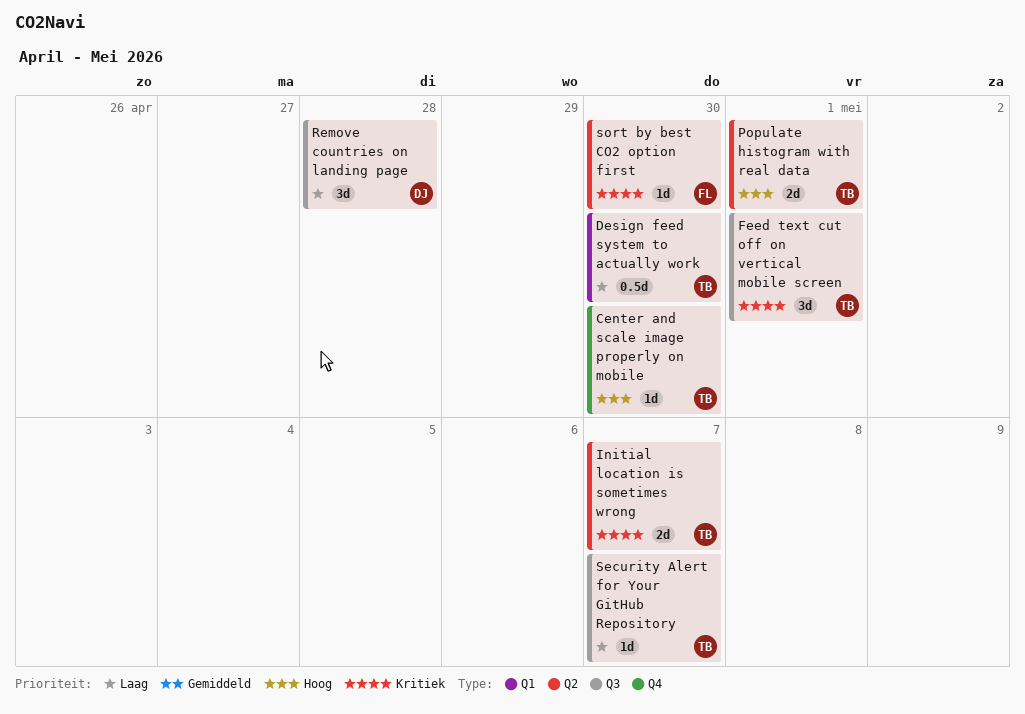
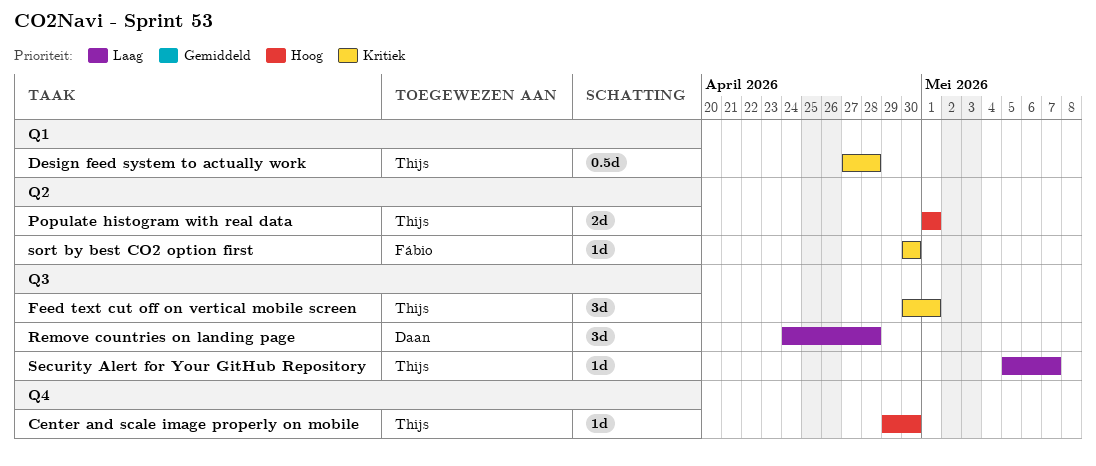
Design feed system to actually work, priority: Laag -> Kritiek
Design feed system to actually work, due: Apr 30 -> Apr 28
Initial location is sometimes wrong: present -> none

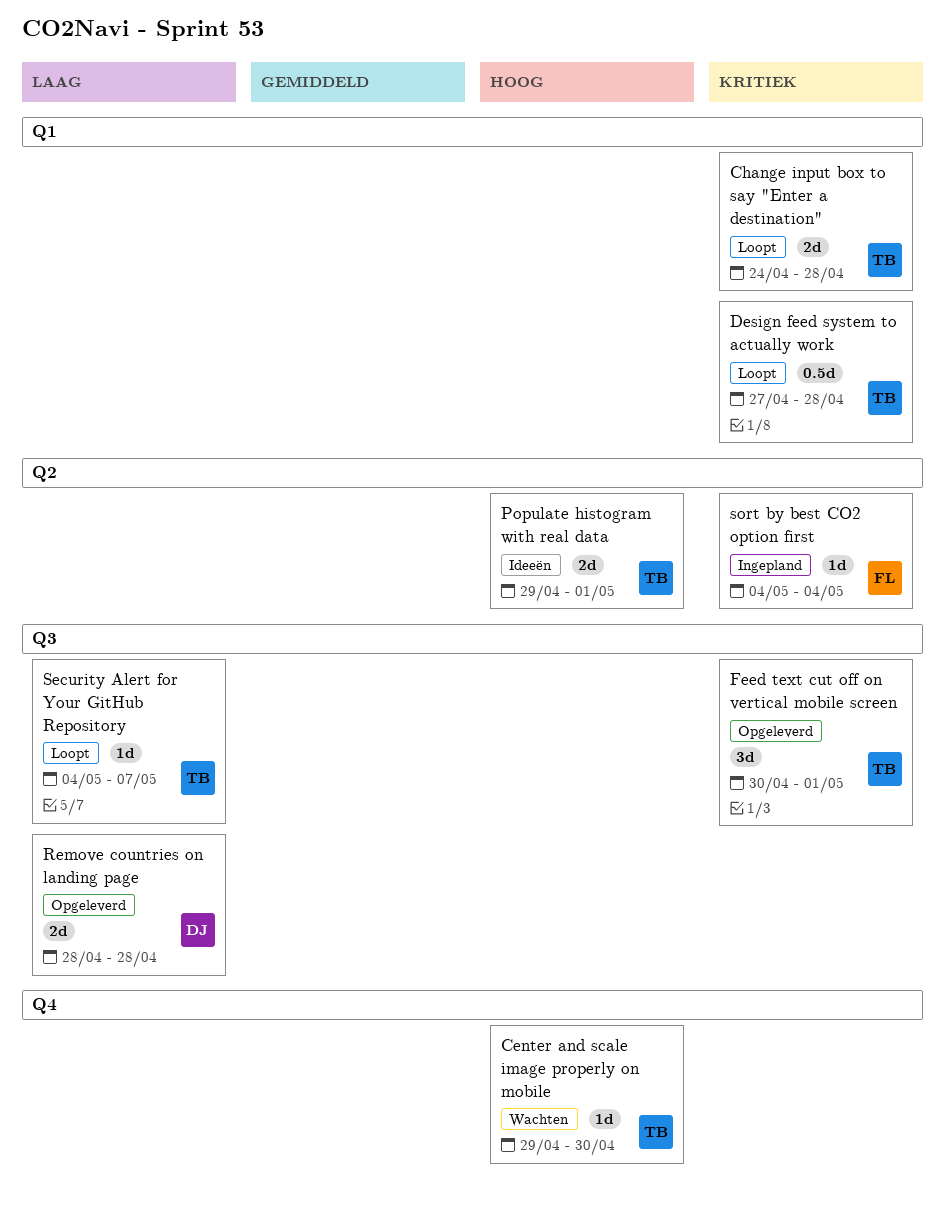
Change input box to say "Enter a destination": none -> present
Populate histogram with real data, start: May 1 -> Apr 29
Remove countries on landing page, estimate: 3d -> 2d
Remove countries on landing page, start: Apr 24 -> Apr 28
Security Alert for Your GitHub Repository, start: May 5 -> May 4
sort by best CO2 option first, start: Apr 30 -> May 4
sort by best CO2 option first, due: Apr 30 -> May 4

